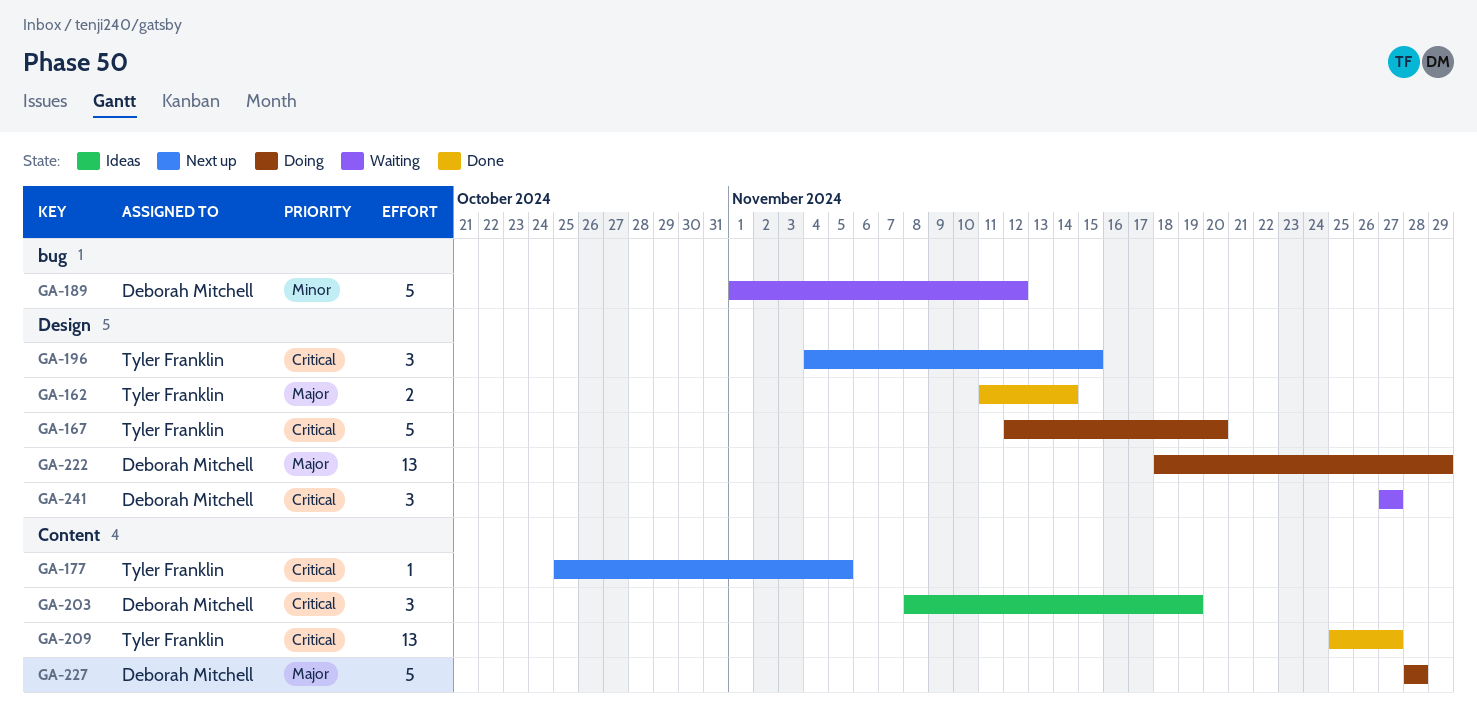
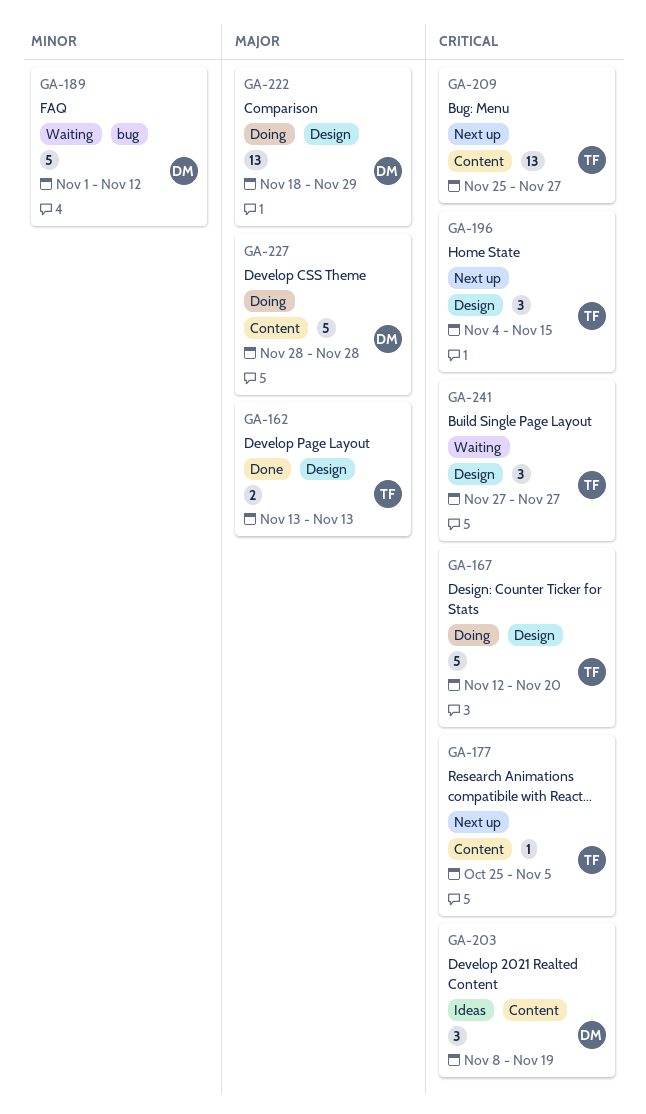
GA-162, start: Nov 11 -> Nov 13
GA-162, due: Nov 14 -> Nov 13
GA-209, status: Done -> Next up
GA-241, owner: Deborah Mitchell -> Tyler Franklin

